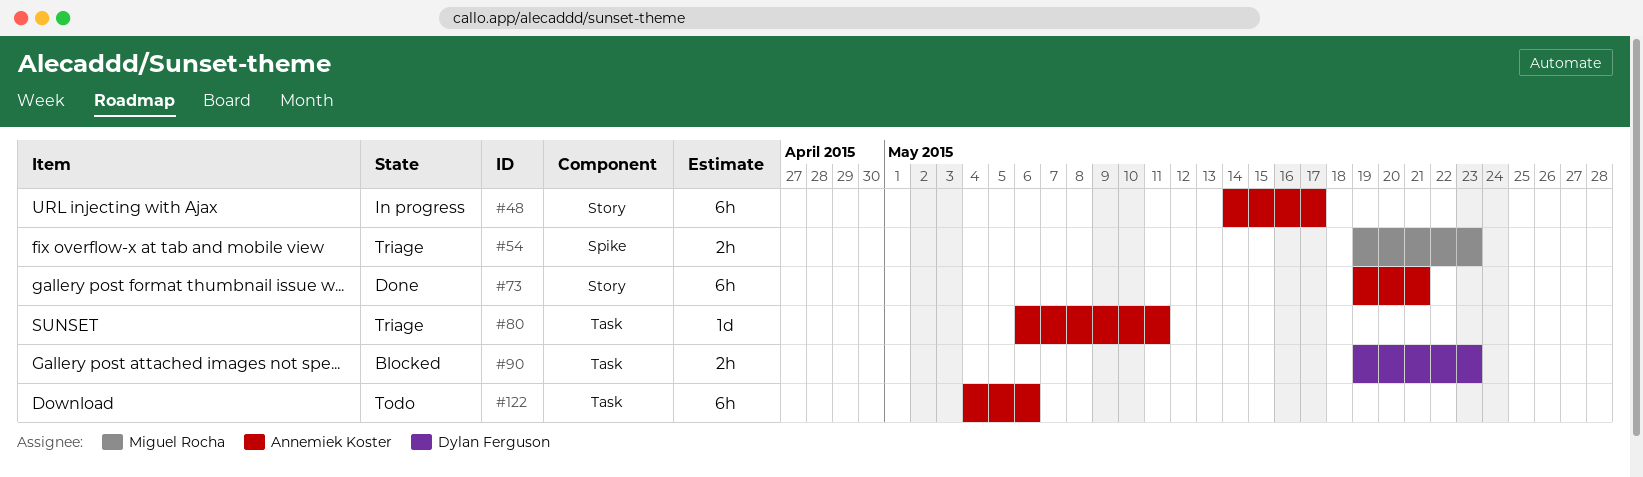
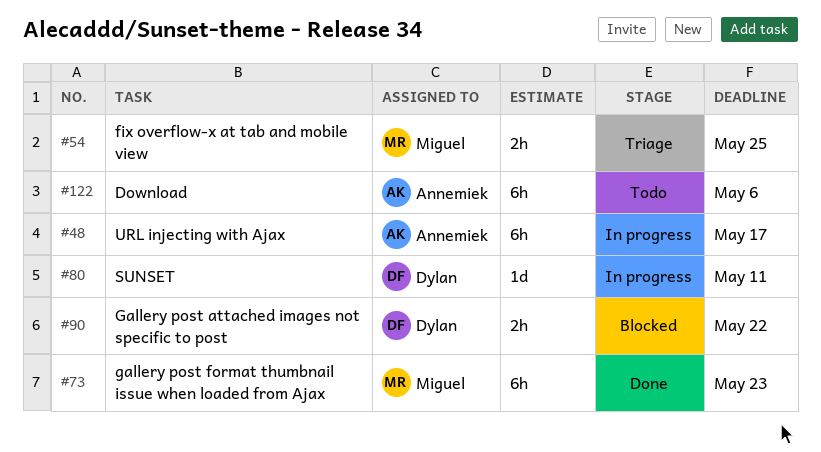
#54, due: May 23 -> May 25
#73, owner: Annemiek Koster -> Miguel Rocha
#73, due: May 21 -> May 23
#80, status: Triage -> In progress
#80, owner: Annemiek Koster -> Dylan Ferguson
#90, due: May 23 -> May 22

